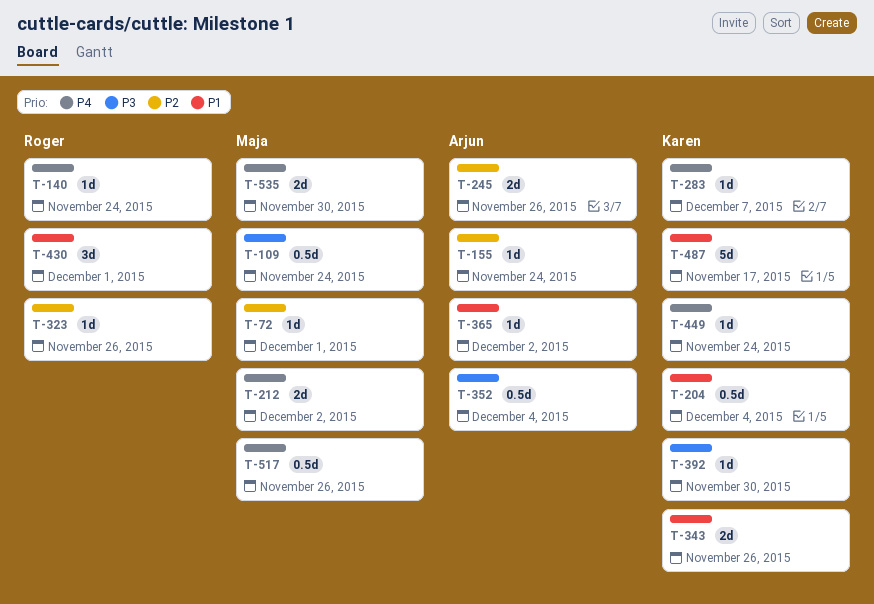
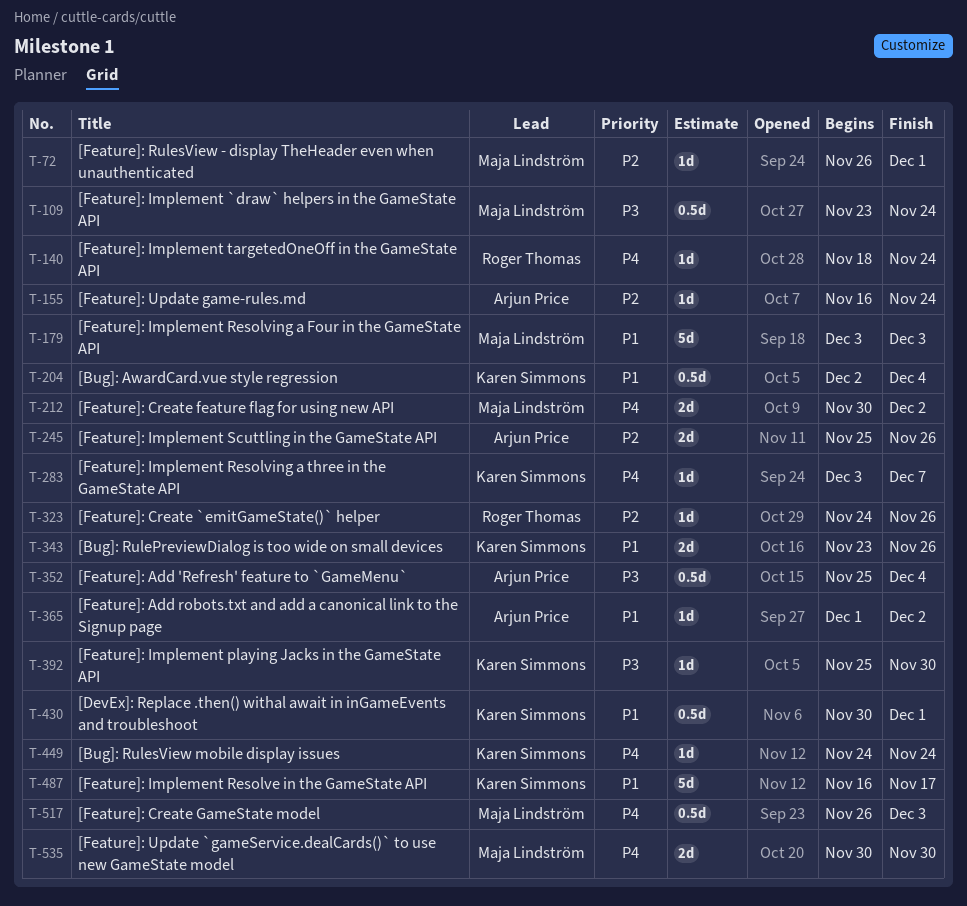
T-179: none -> present
T-430, owner: Roger Thomas -> Karen Simmons
T-430, estimate: 3d -> 0.5d
T-517, due: Nov 26 -> Dec 3

